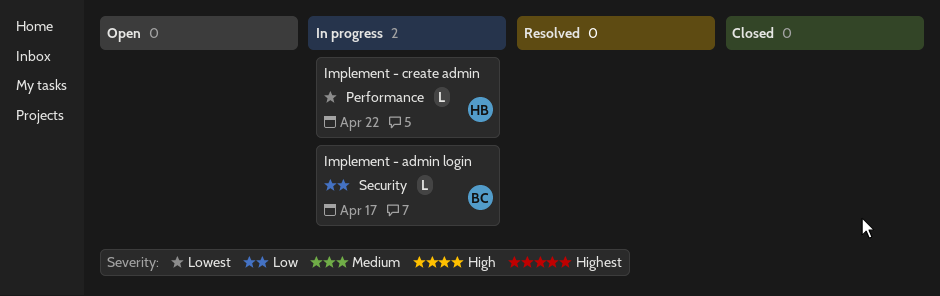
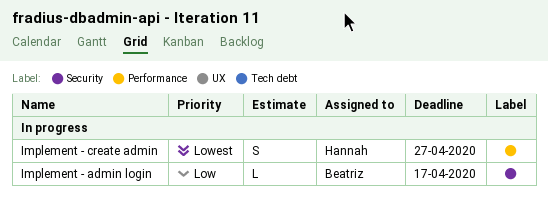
Implement - create admin, estimate: L -> S
Implement - create admin, due: Apr 22 -> Apr 27

